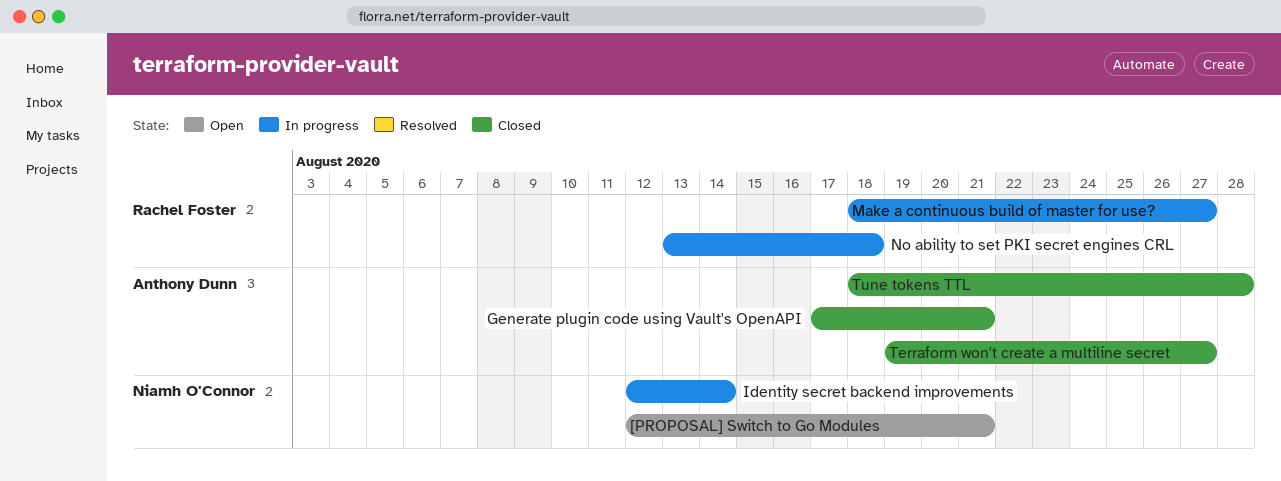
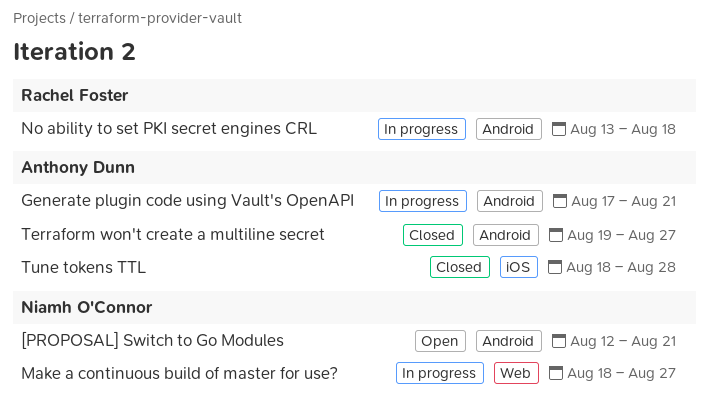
Generate plugin code using Vault's OpenAPI, status: Closed -> In progress
Identity secret backend improvements: present -> none
Make a continuous build of master for use?, owner: Rachel Foster -> Niamh O'Connor

